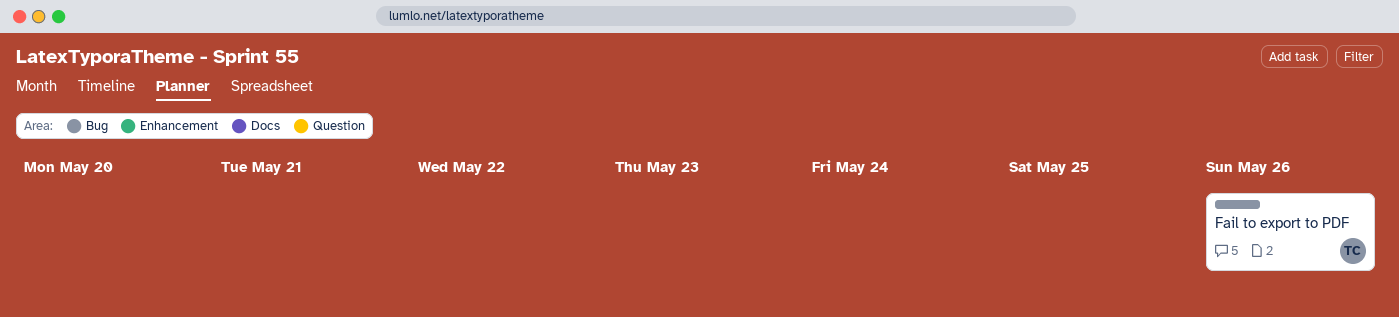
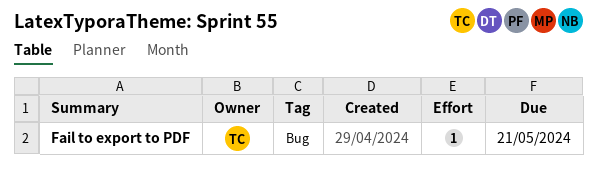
Fail to export to PDF, due: May 26 -> May 21

